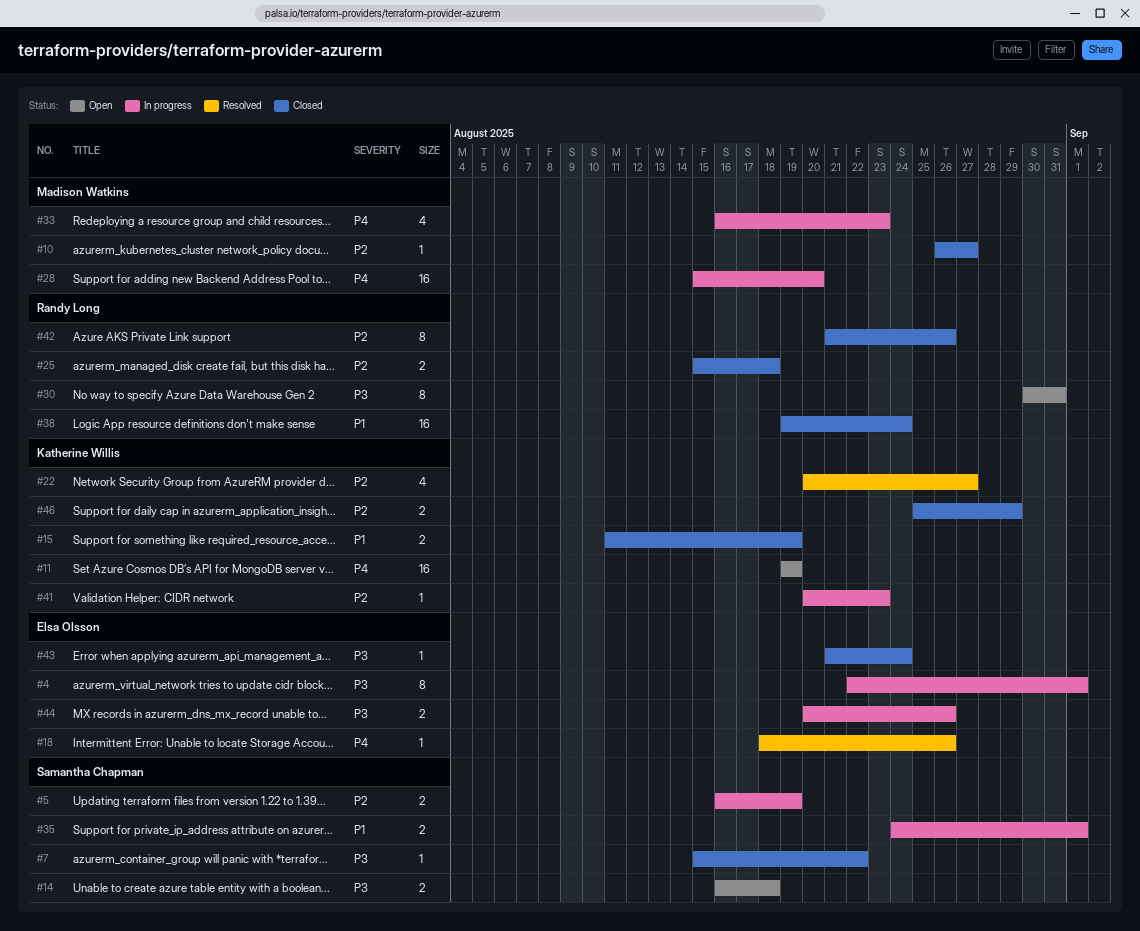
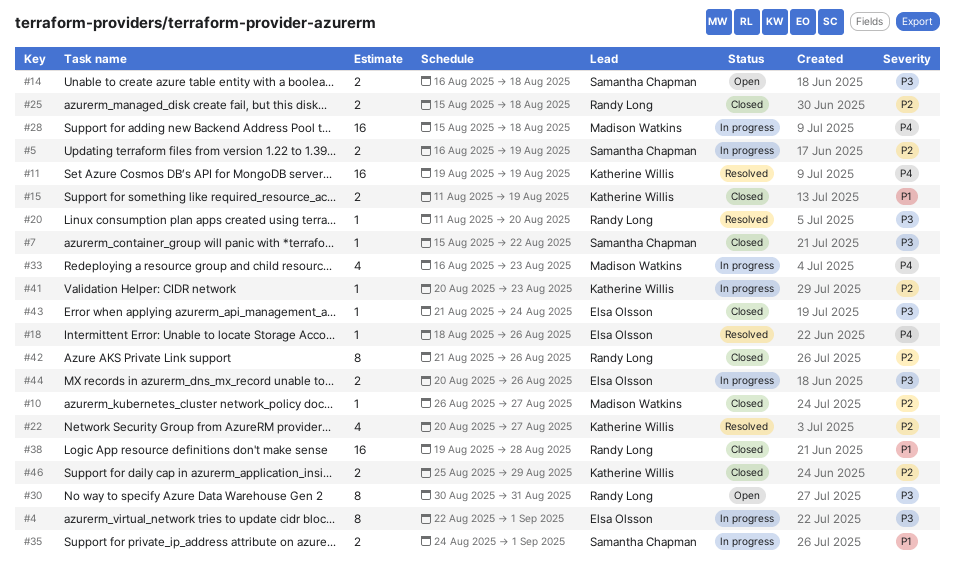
#11, status: Open -> Resolved
#20: none -> present
#28, due: Aug 20 -> Aug 18
#38, due: Aug 24 -> Aug 28

